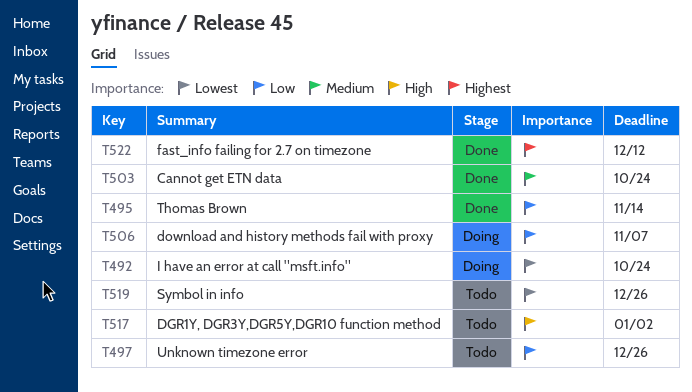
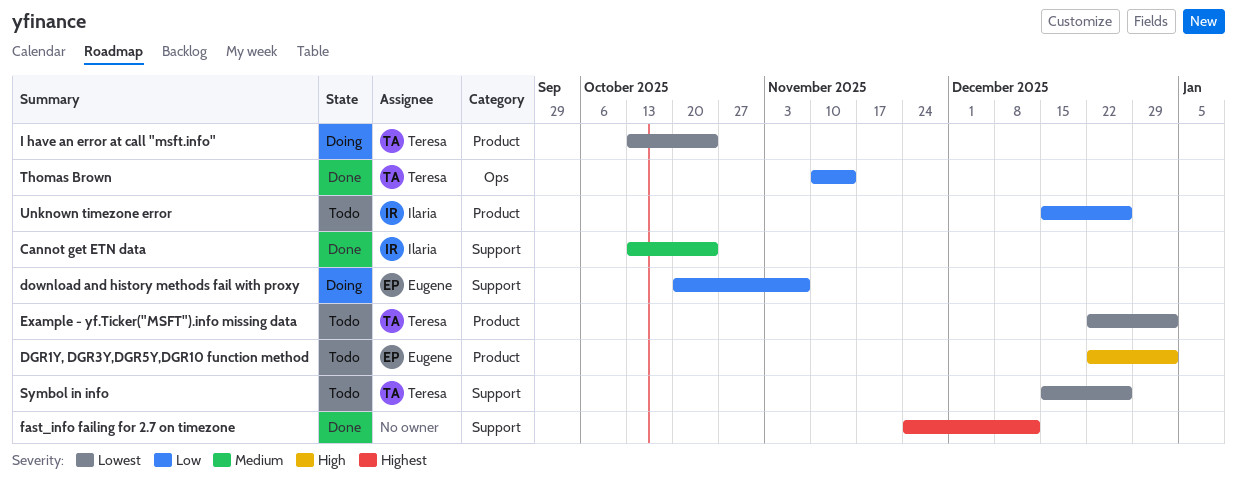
Example - yf.Ticker("MSFT").info missing data: none -> present

